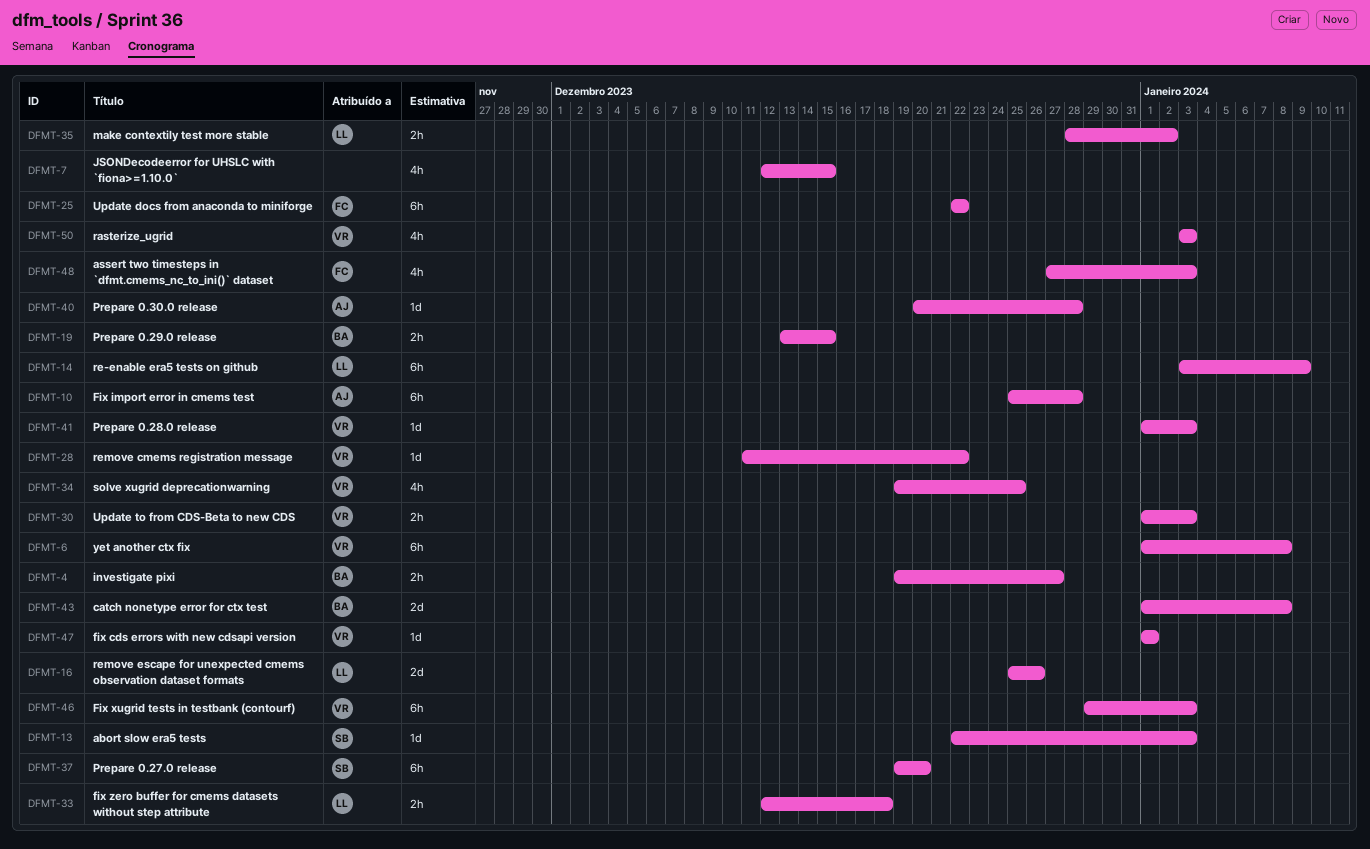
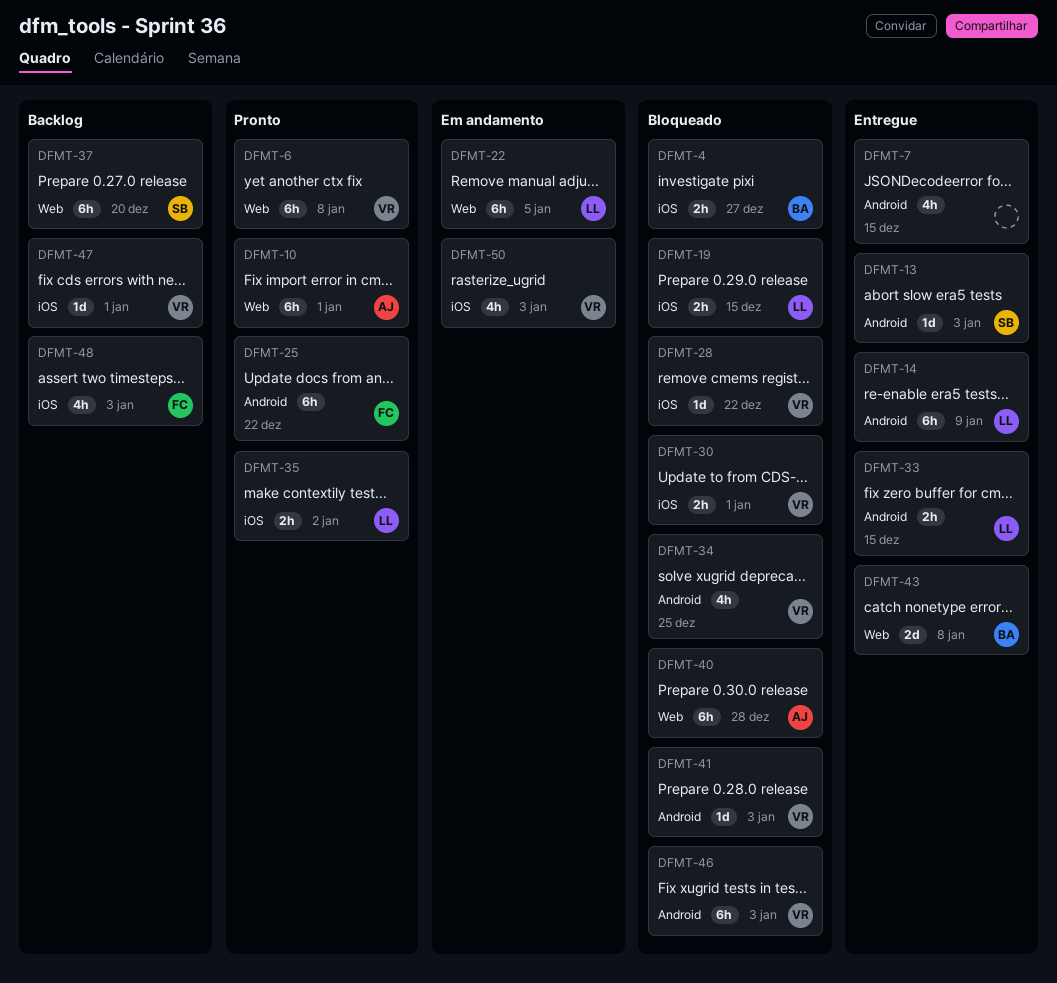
DFMT-10, due: Dec 28 -> Jan 1
DFMT-16: present -> none
DFMT-19, owner: BA -> LL
DFMT-22: none -> present
DFMT-30, due: Jan 3 -> Jan 1
DFMT-33, due: Dec 18 -> Dec 15
DFMT-40, estimate: 1d -> 6h

